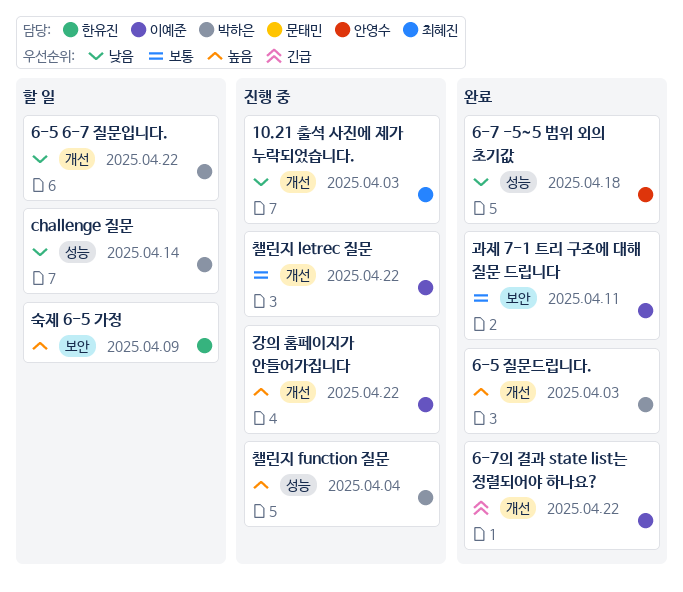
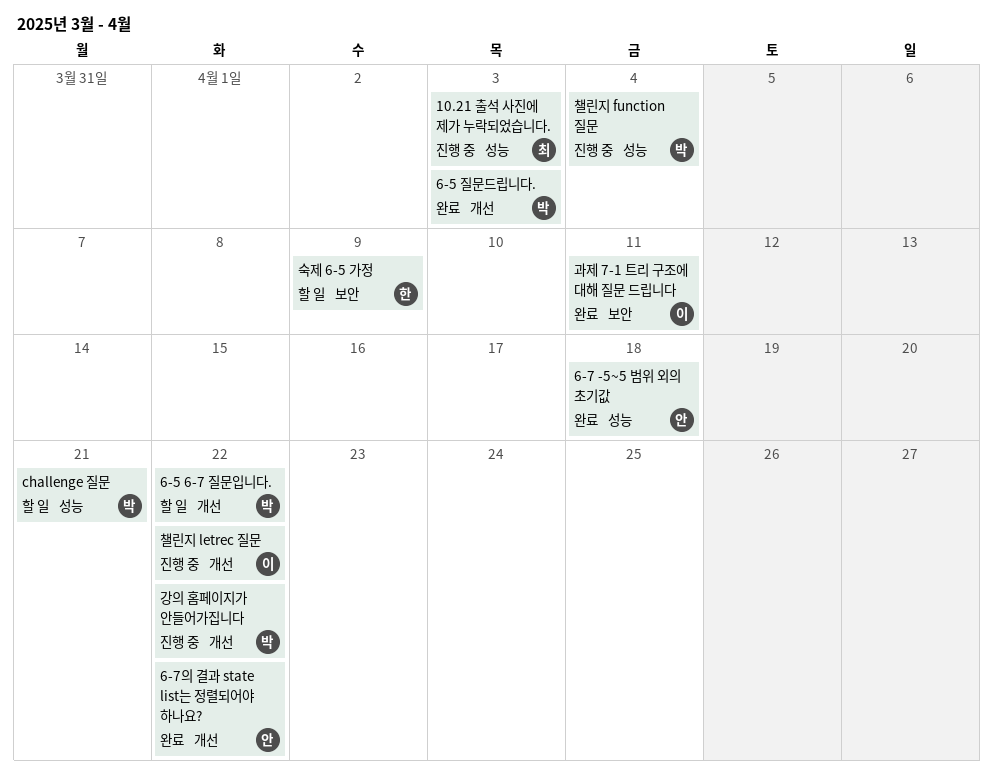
10.21 출석 사진에 제가 누락되었습니다., label: 개선 -> 성능
6-7의 결과 state list는 정렬되어야 하나요?, owner: 이예준 -> 안영수
challenge 질문, due: Apr 14 -> Apr 21
강의 홈페이지가 안들어가집니다, owner: 이예준 -> 박하은

